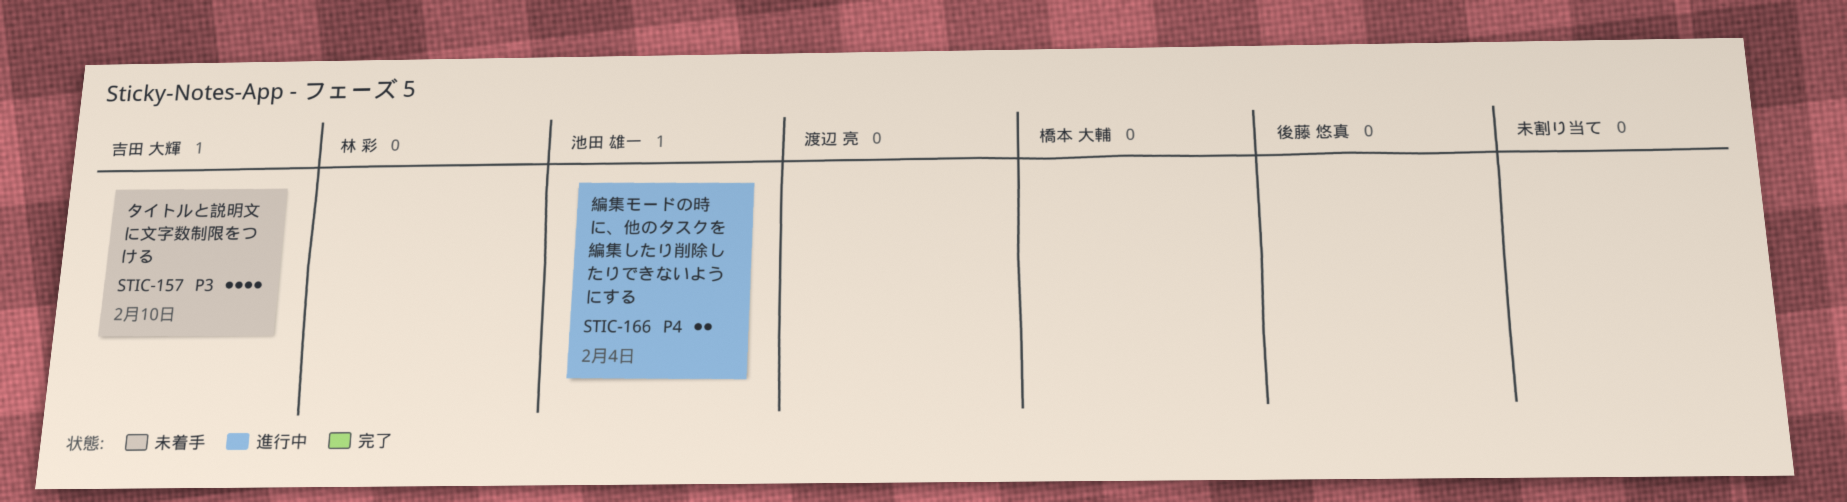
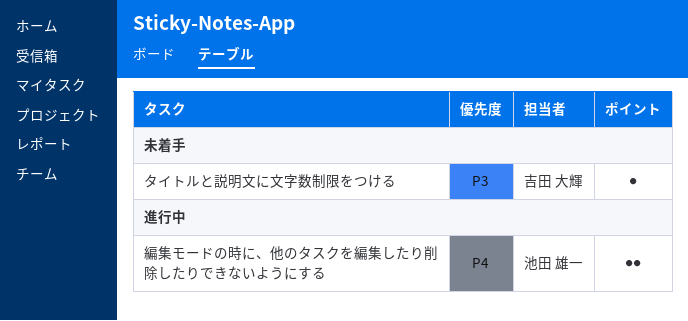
タイトルと説明文に文字数制限をつける, estimate: 4 -> 1

